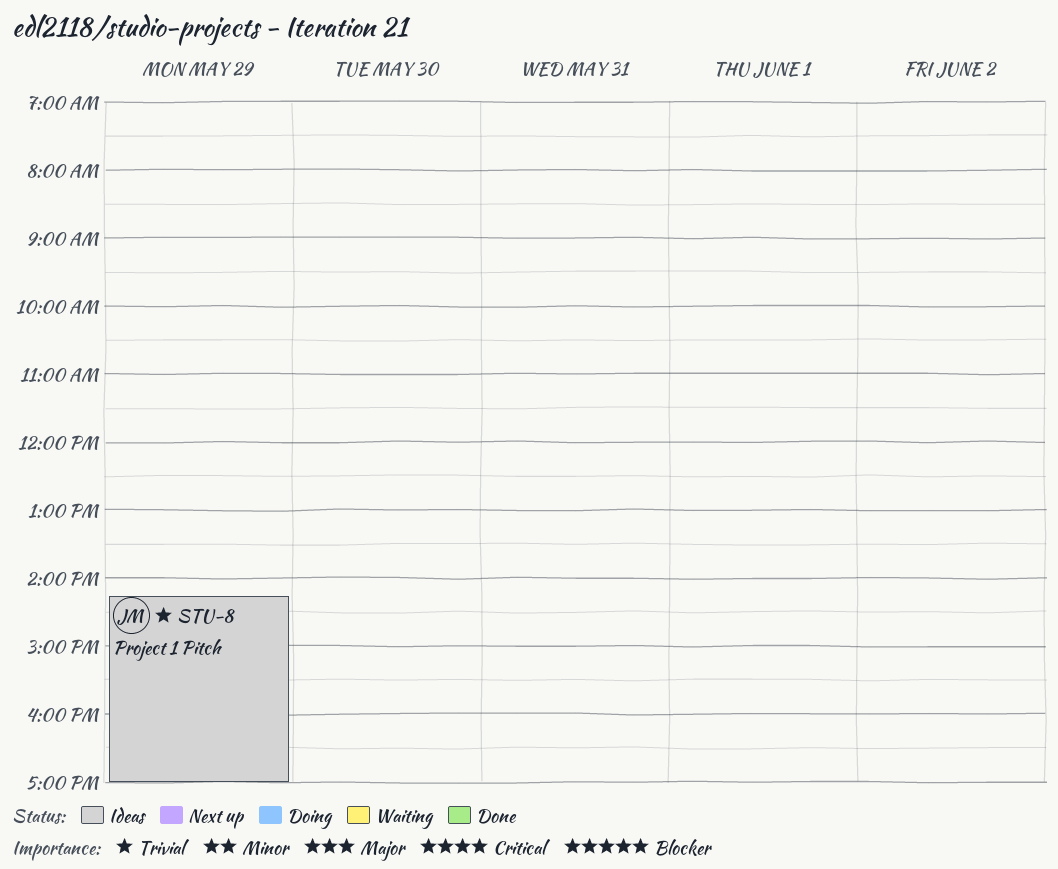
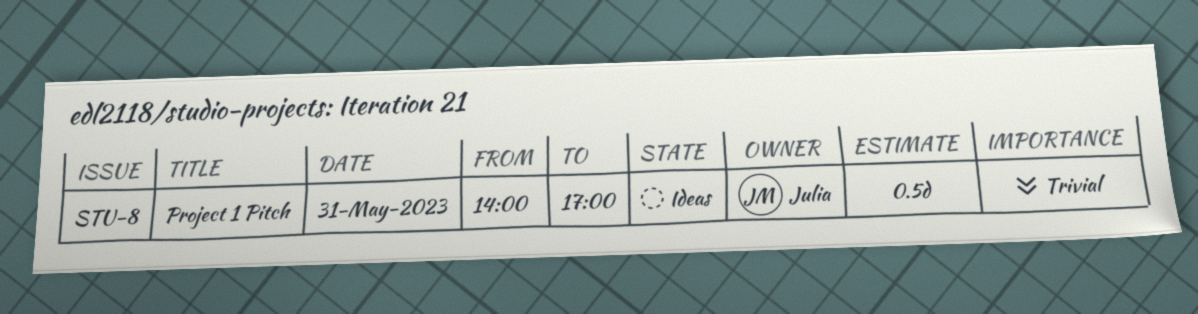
STU-8, day: May 29 -> May 31
STU-8, begins: 14:15 -> 14:00

